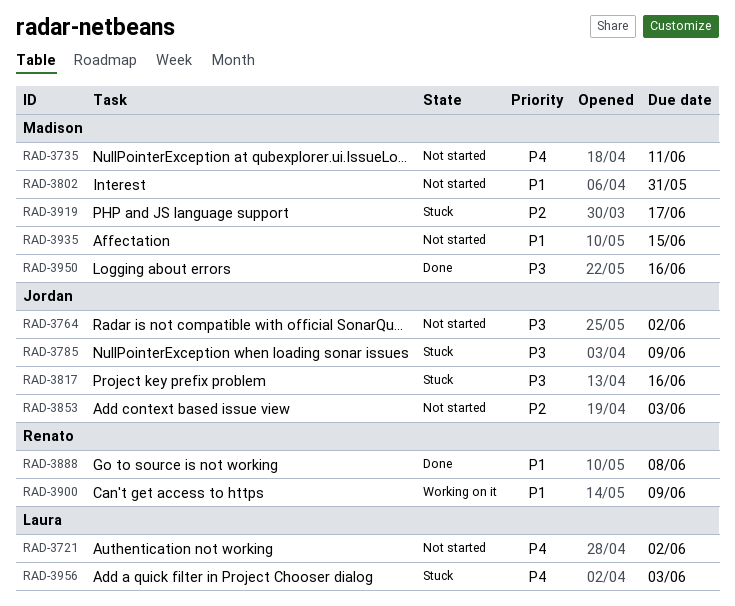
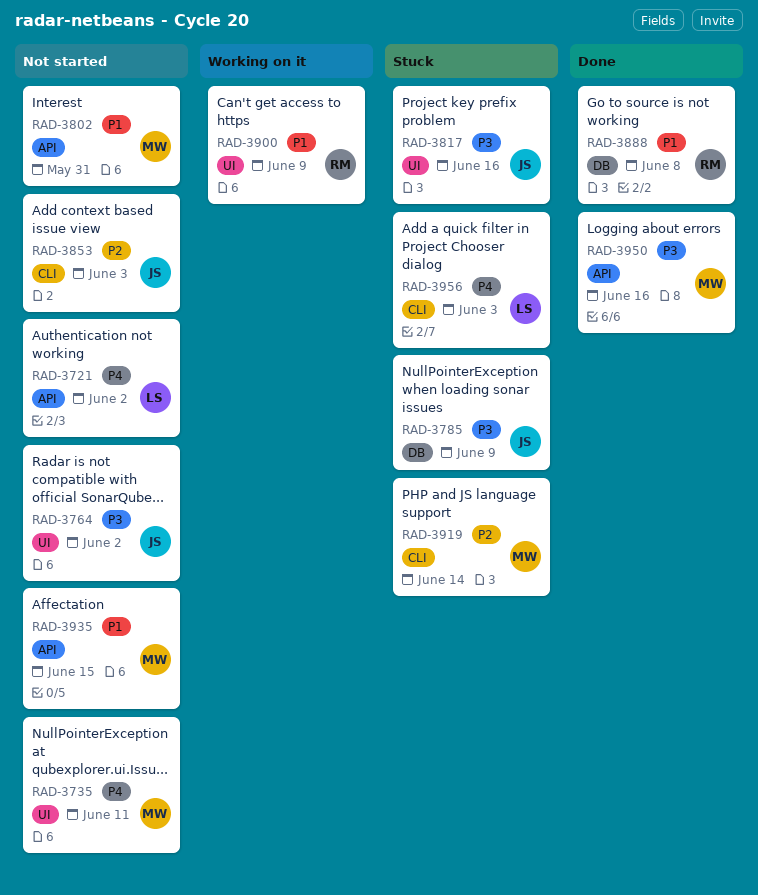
RAD-3919, due: Jun 17 -> Jun 14

